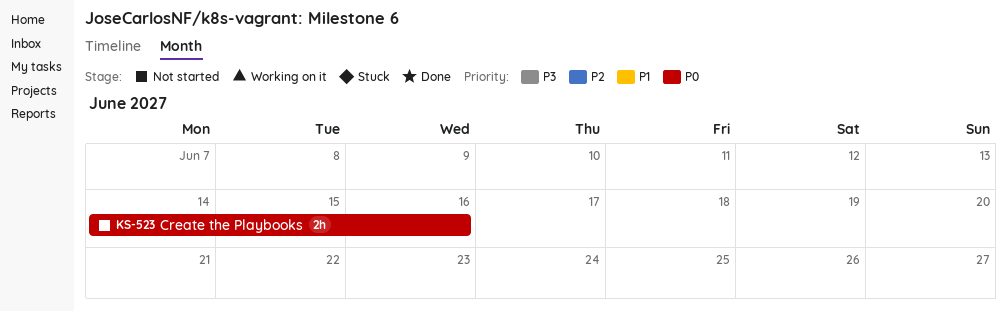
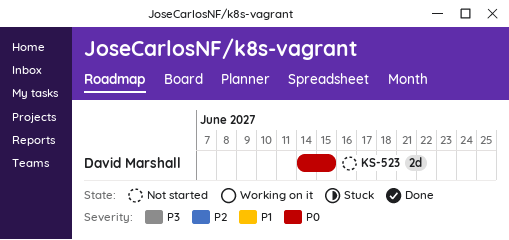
KS-523, estimate: 2h -> 2d
KS-523, due: Jun 16 -> Jun 15

